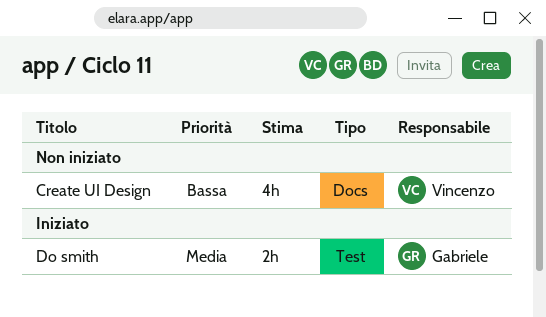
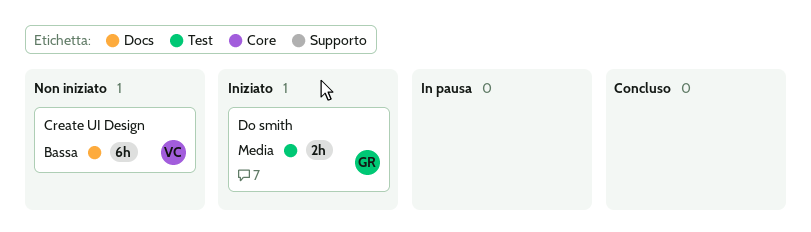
Create UI Design, estimate: 4h -> 6h

